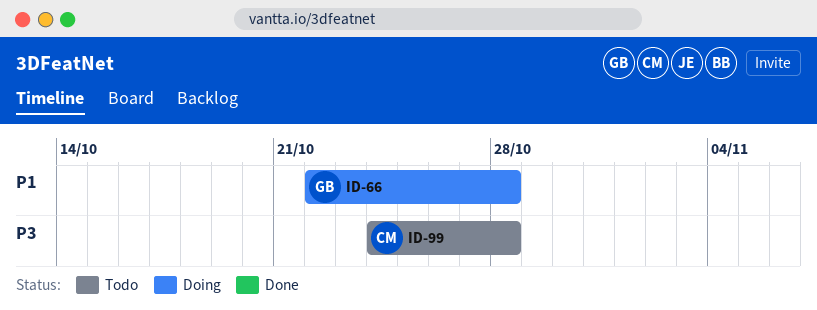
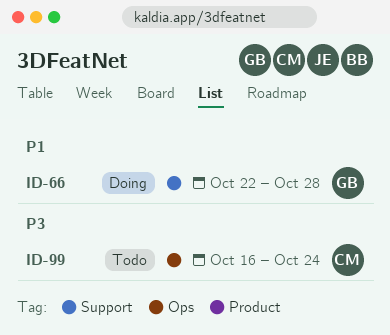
ID-99, start: Oct 24 -> Oct 16
ID-99, due: Oct 28 -> Oct 24

